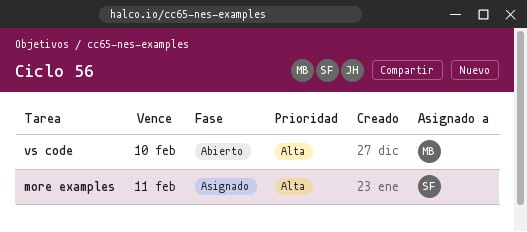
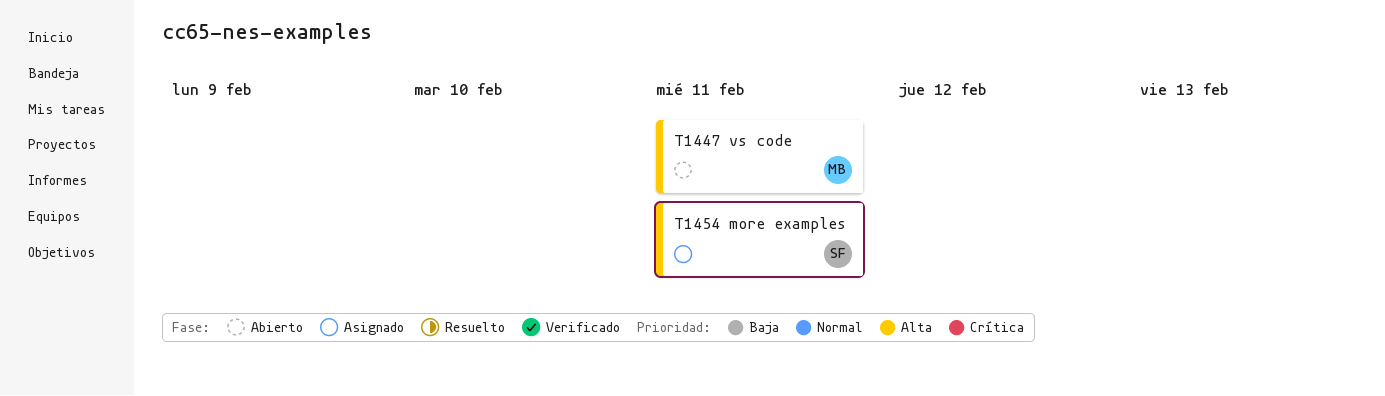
vs code, due: Feb 10 -> Feb 11

